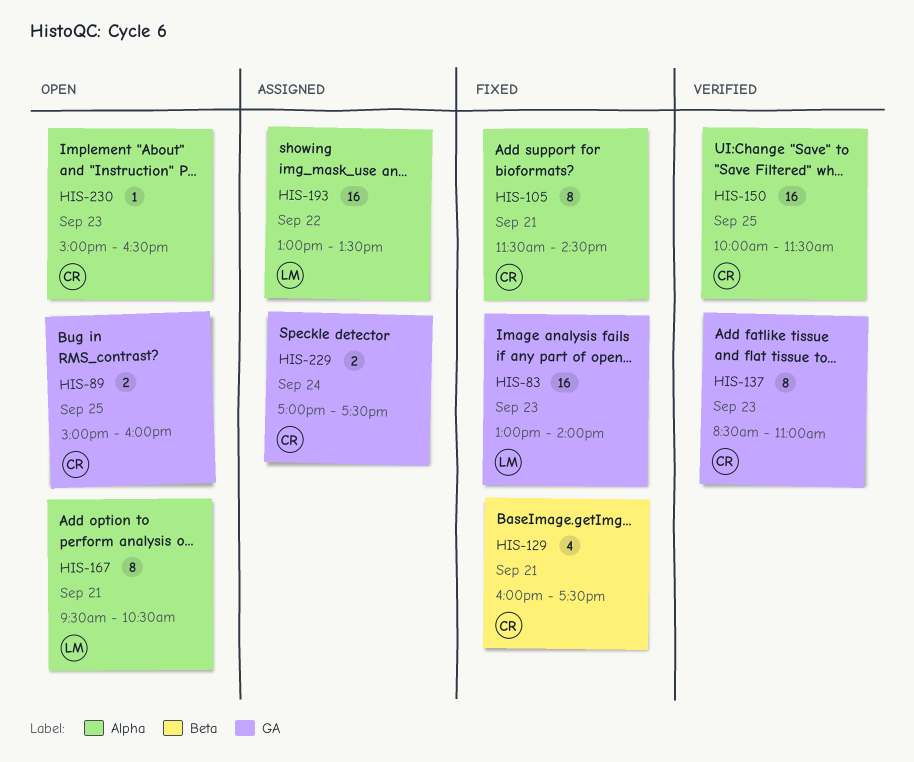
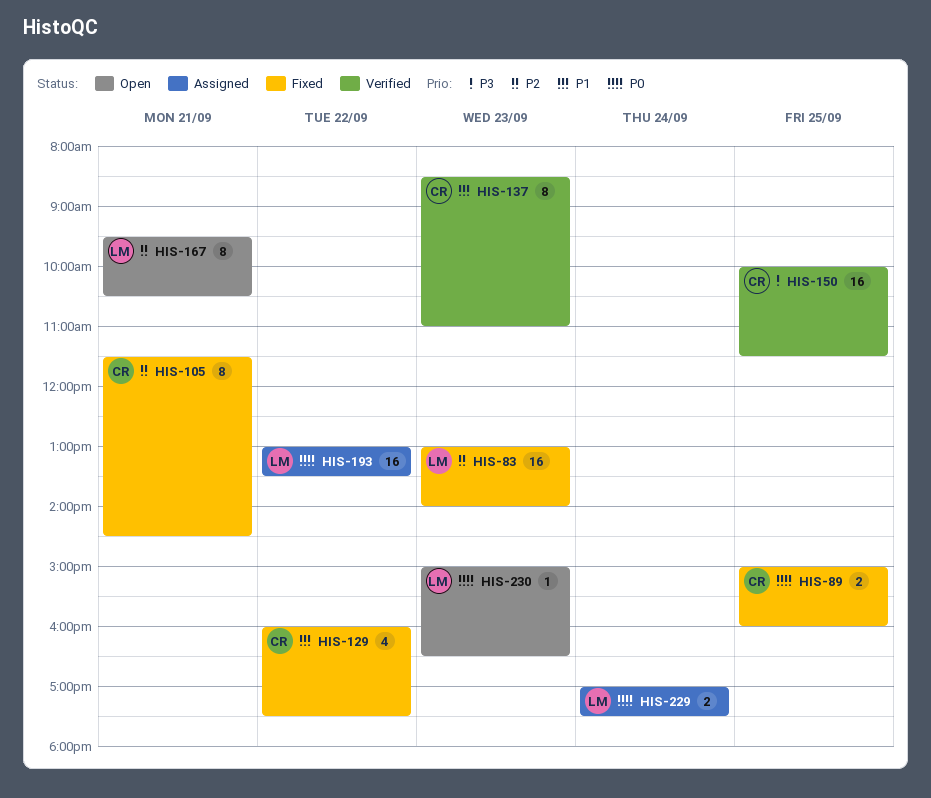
HIS-89, status: Open -> Fixed
HIS-129, day: Sep 21 -> Sep 22
HIS-229, owner: CR -> LM
HIS-230, owner: CR -> LM

